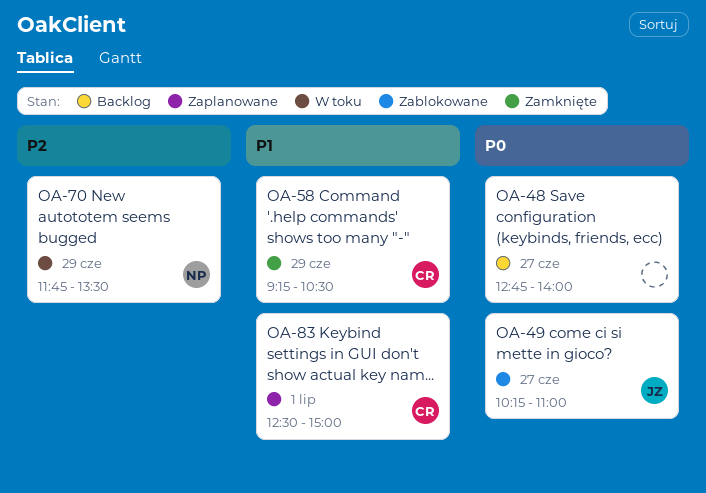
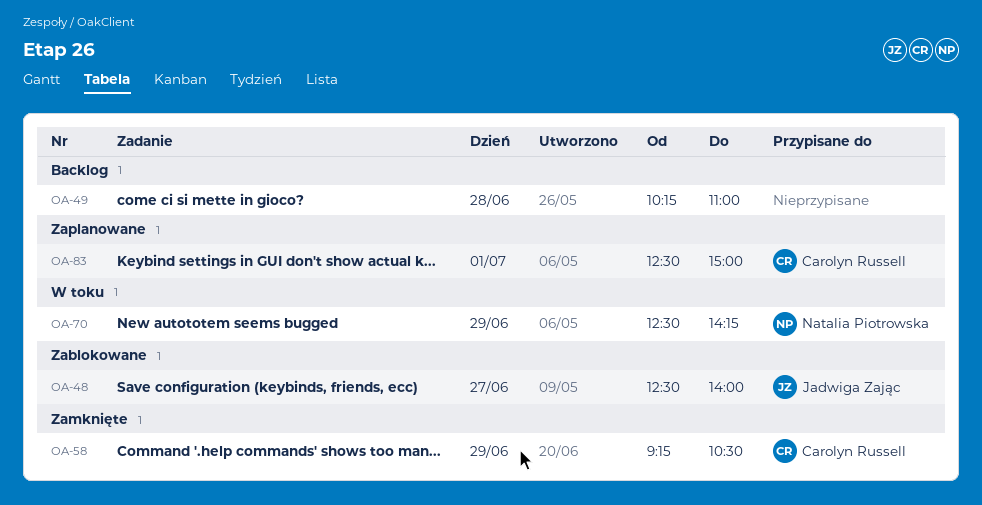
OA-48, status: Backlog -> Zablokowane
OA-48, owner: none -> Jadwiga Zając
OA-48, begins: 12:45 -> 12:30
OA-49, status: Zablokowane -> Backlog
OA-49, owner: Jadwiga Zając -> none
OA-49, day: Jun 27 -> Jun 28
OA-70, begins: 11:45 -> 12:30
OA-70, ends: 13:30 -> 14:15

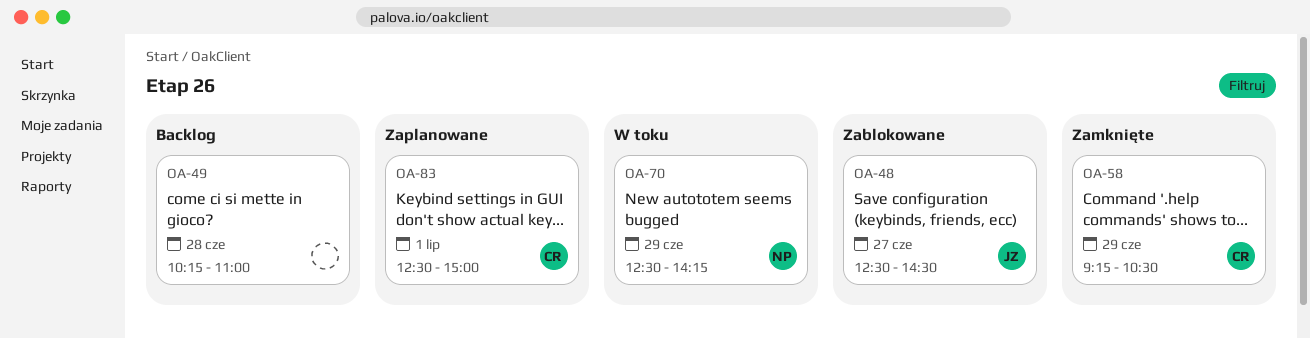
OA-48, ends: 14:00 -> 14:30

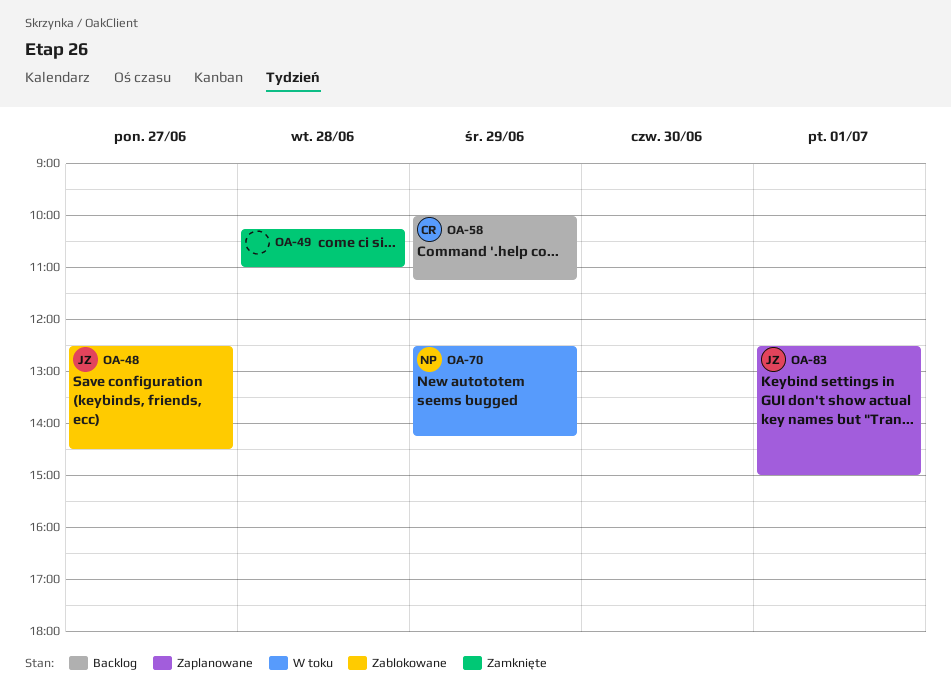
OA-49, status: Backlog -> Zamknięte
OA-58, status: Zamknięte -> Backlog
OA-58, begins: 09:15 -> 10:00
OA-58, ends: 10:30 -> 11:15
OA-83, owner: CR -> JZ

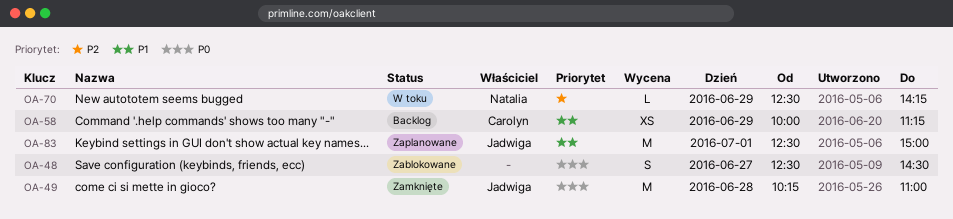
OA-48, owner: Jadwiga -> none
OA-49, owner: none -> Jadwiga

